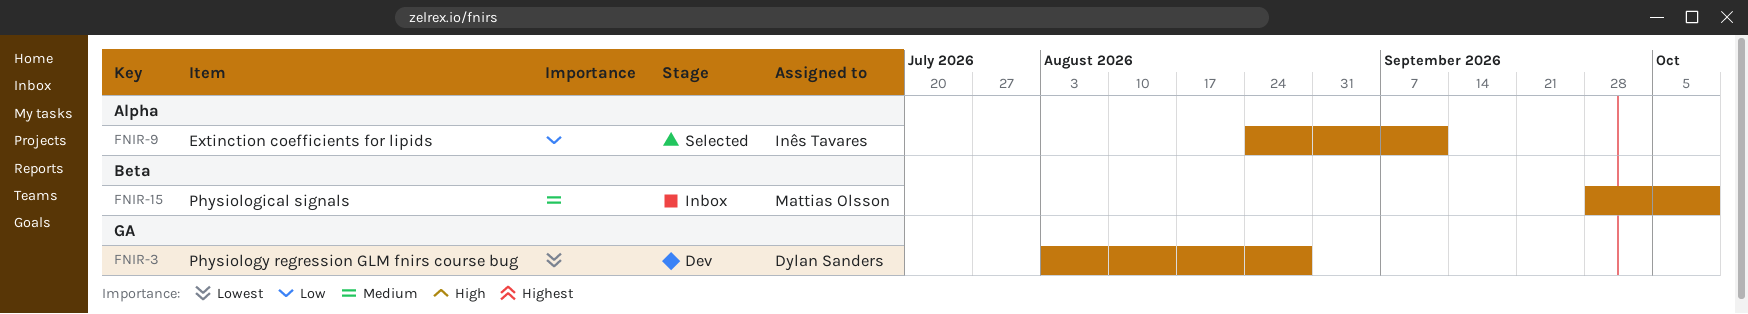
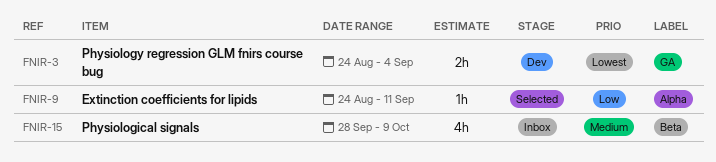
FNIR-3, start: Aug 3 -> Aug 24
FNIR-3, due: Aug 28 -> Sep 4

